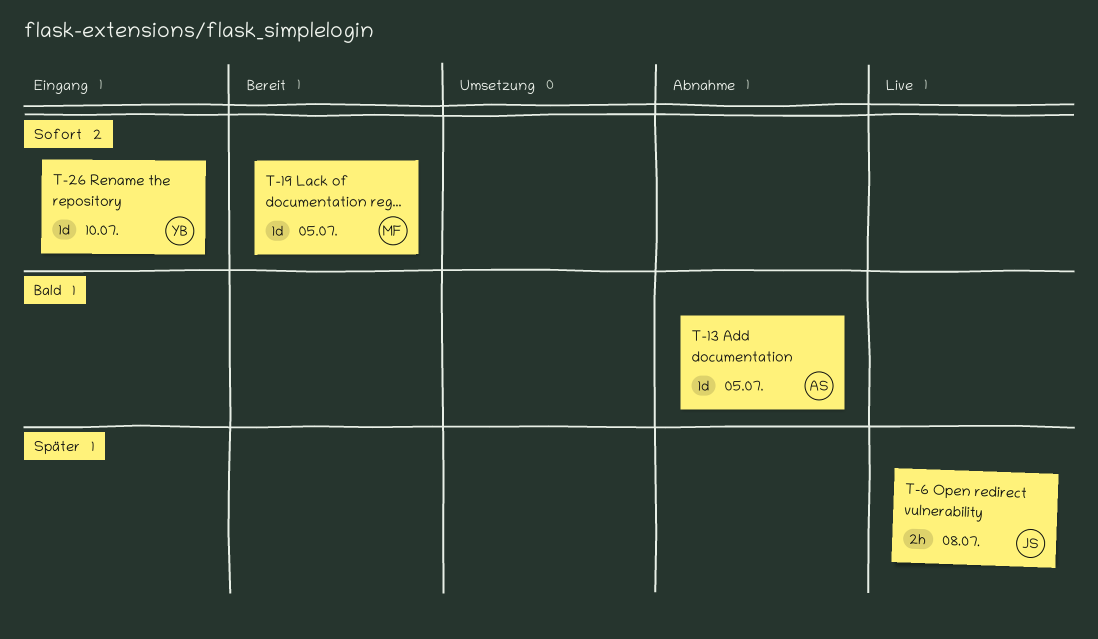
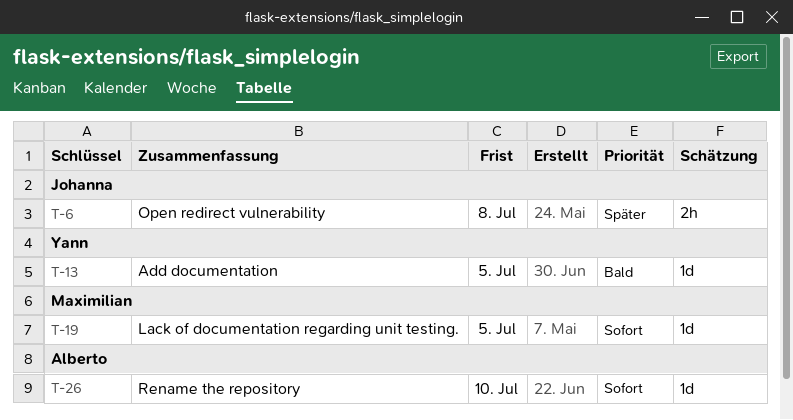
T-13, owner: Alberto -> Yann
T-26, owner: Yann -> Alberto

